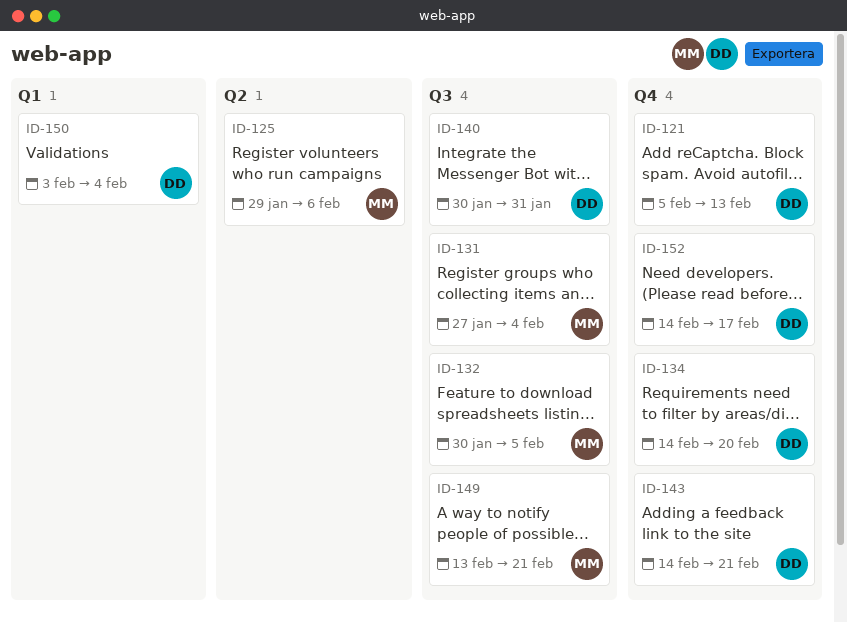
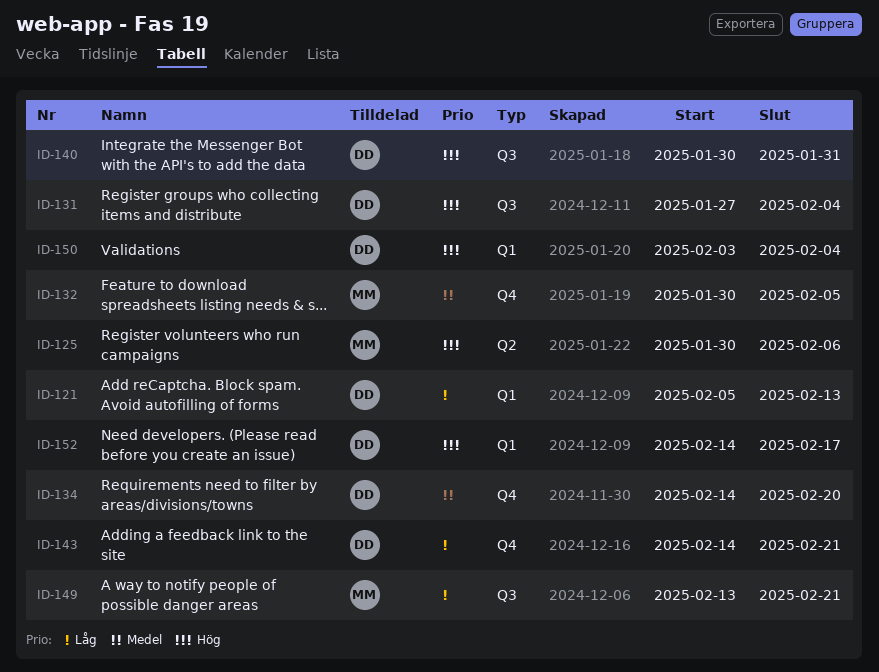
ID-121, label: Q4 -> Q1
ID-125, start: Jan 29 -> Jan 30
ID-131, owner: MM -> DD
ID-132, label: Q3 -> Q4
ID-152, label: Q4 -> Q1

